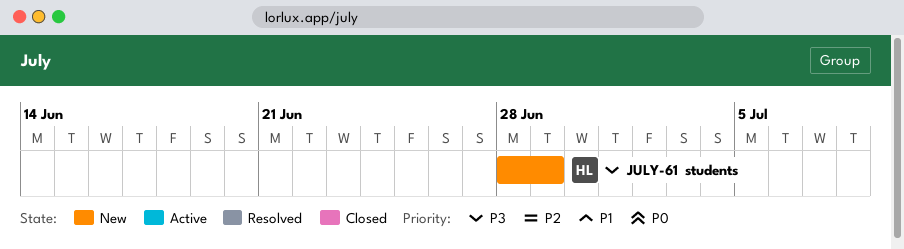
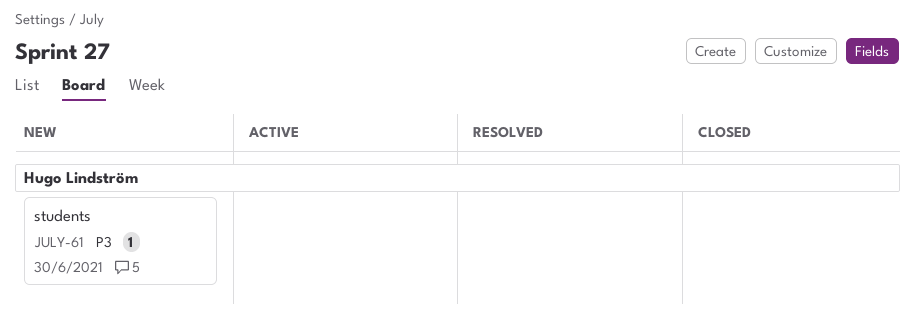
JULY-61, due: Jun 29 -> Jun 30

